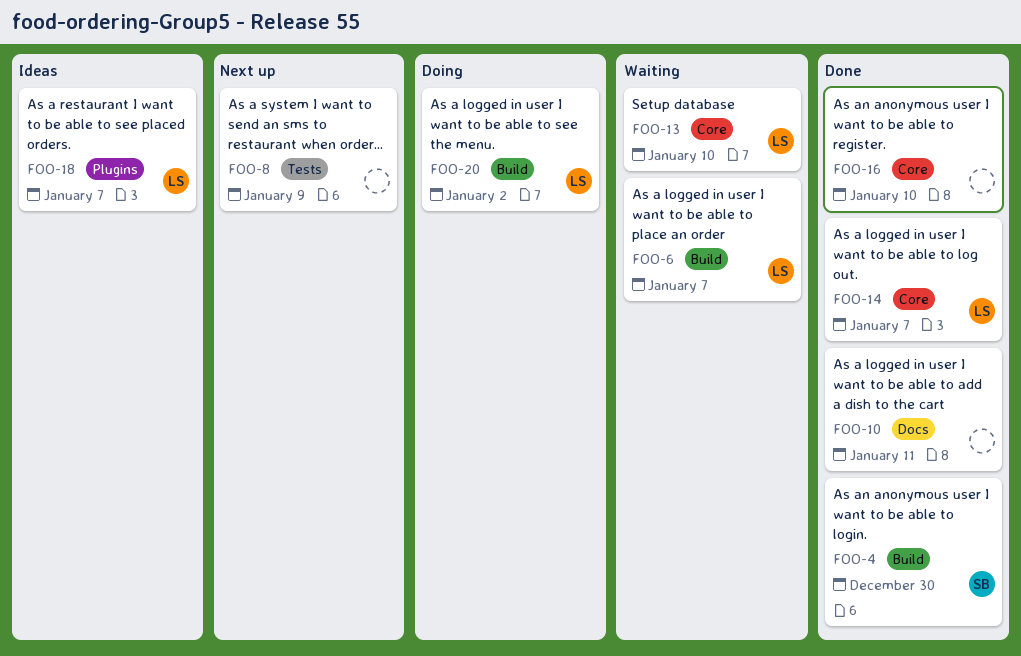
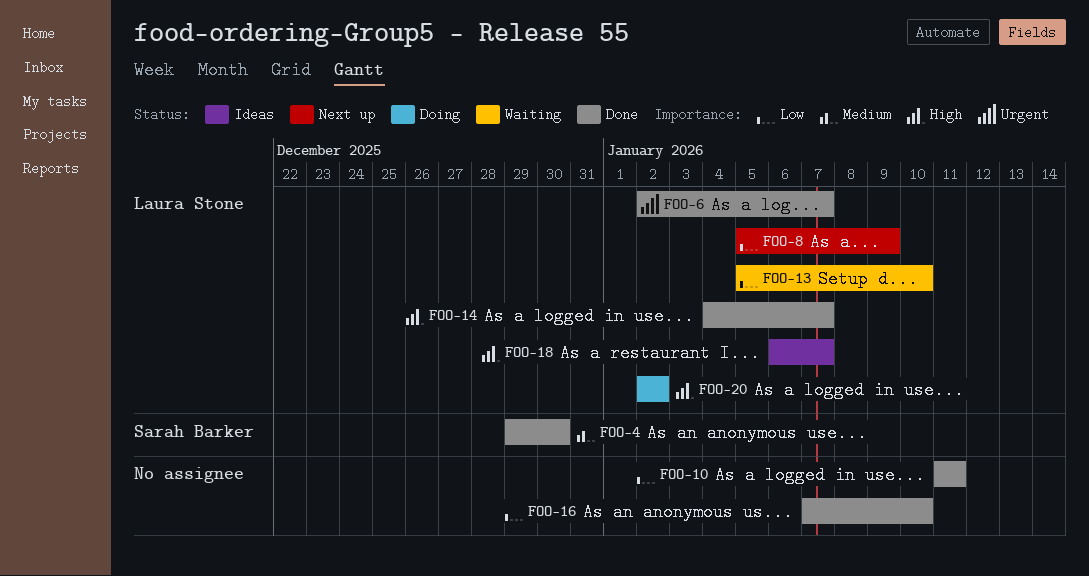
FOO-6, status: Waiting -> Done
FOO-8, owner: none -> Laura Stone

